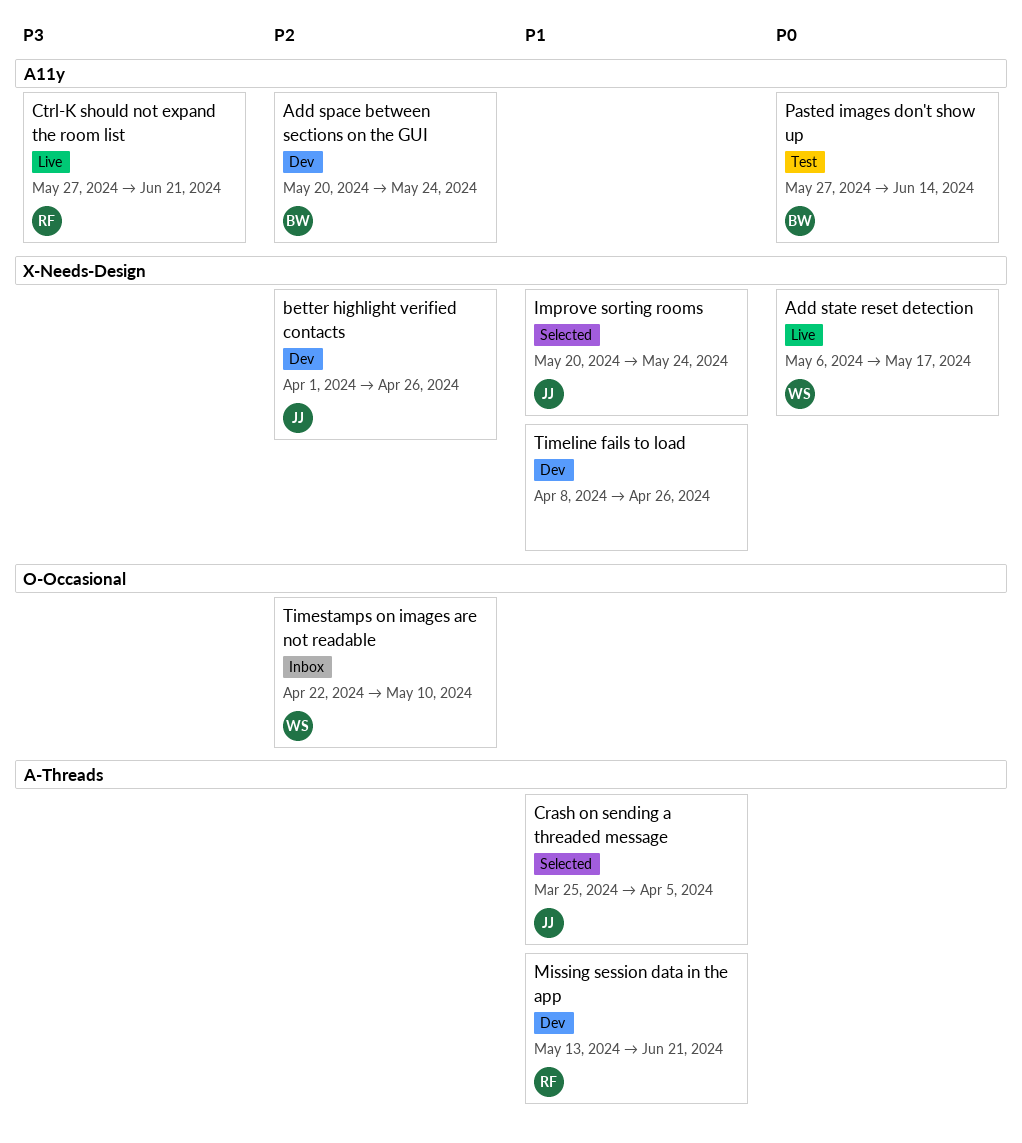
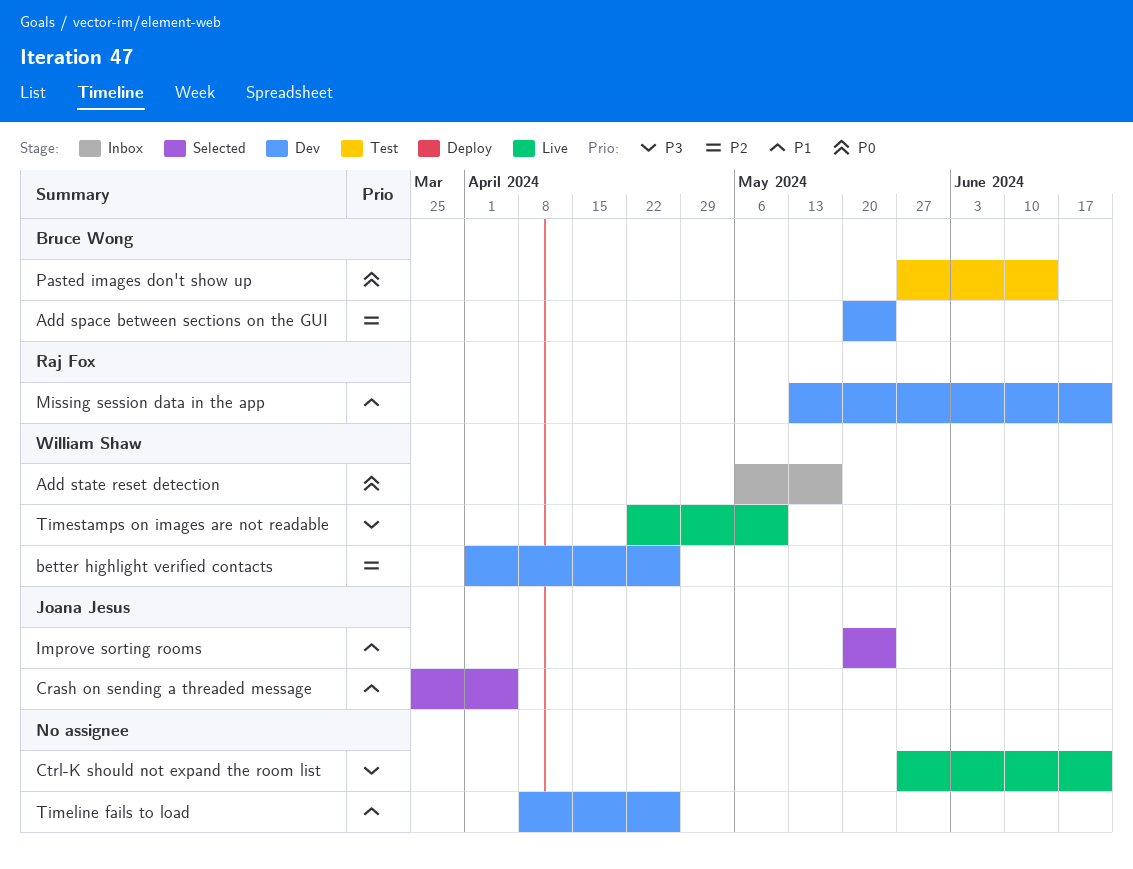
Add state reset detection, status: Live -> Inbox
better highlight verified contacts, owner: Joana Jesus -> William Shaw
Ctrl-K should not expand the room list, owner: Raj Fox -> none
Timestamps on images are not readable, status: Inbox -> Live
Timestamps on images are not readable, priority: P2 -> P3

